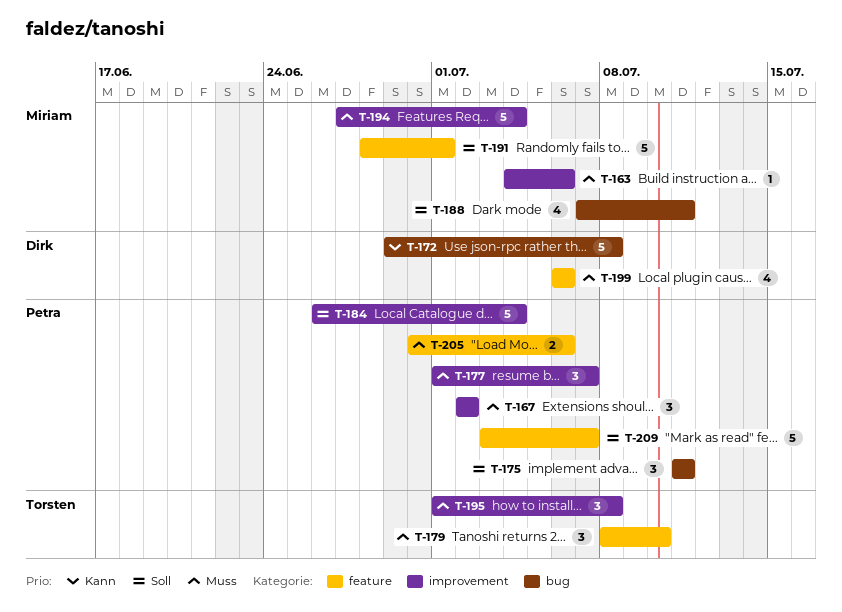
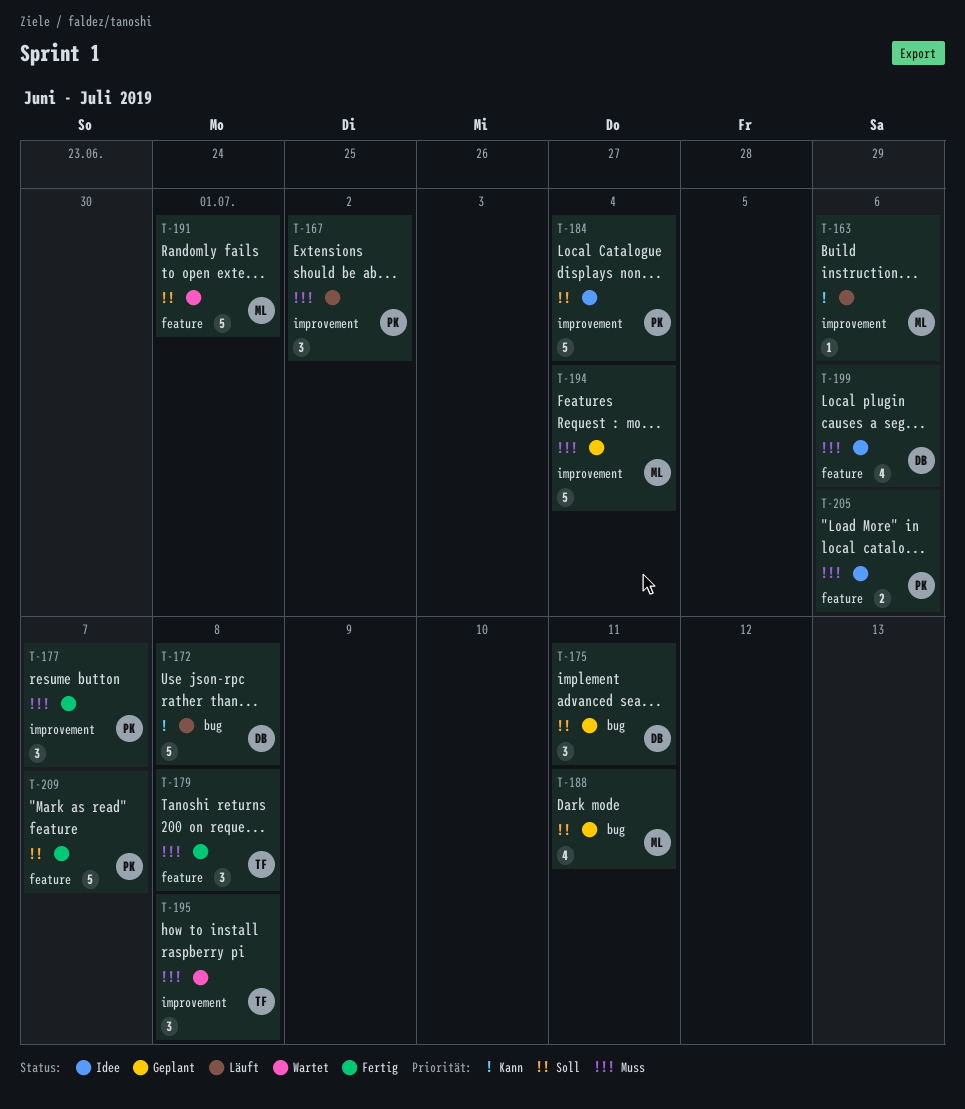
T-163, priority: Muss -> Kann
T-175, owner: Petra -> Dirk
T-179, due: Jul 10 -> Jul 8

